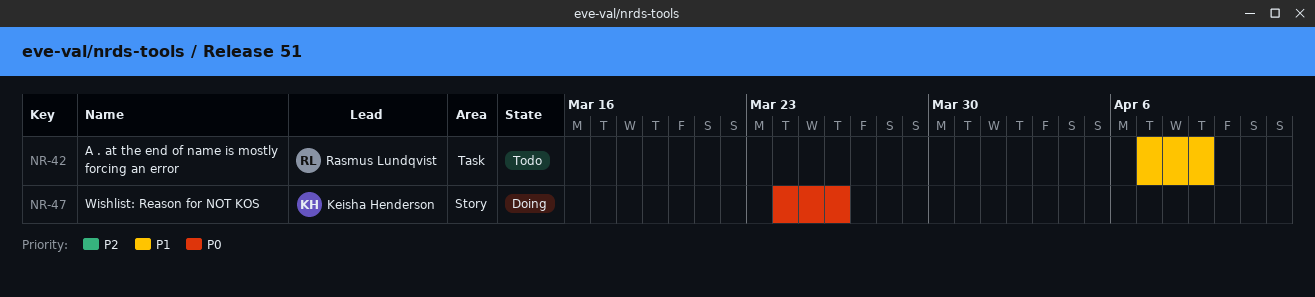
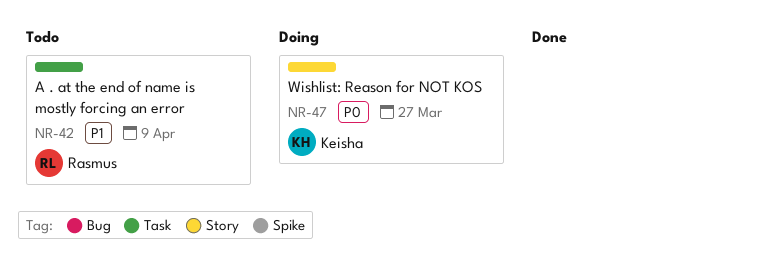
NR-47, due: Mar 26 -> Mar 27

